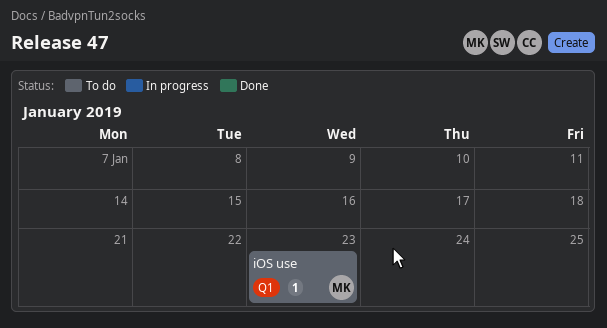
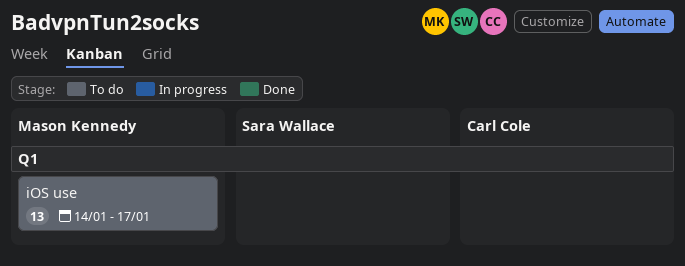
iOS use, estimate: 1 -> 13
iOS use, due: Jan 23 -> Jan 17

